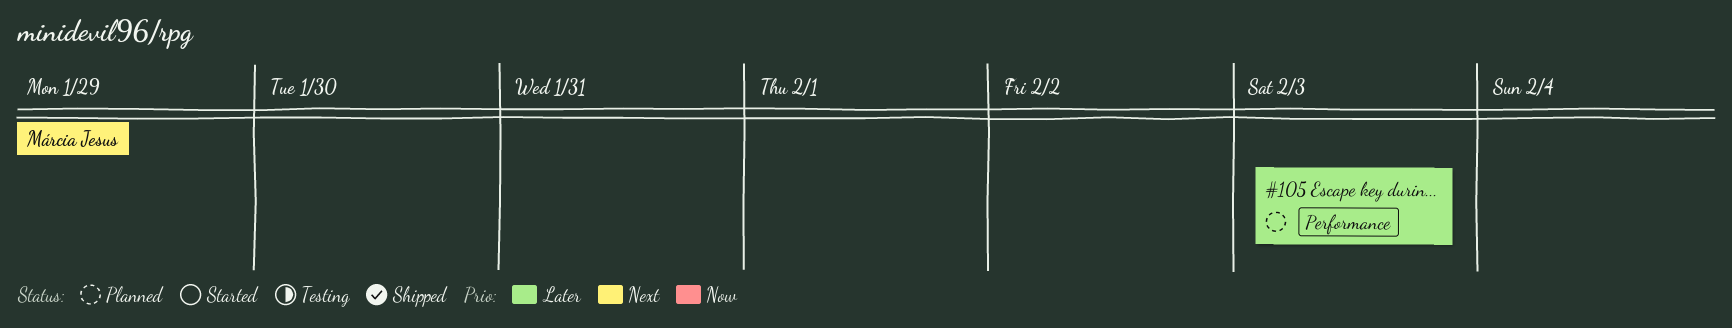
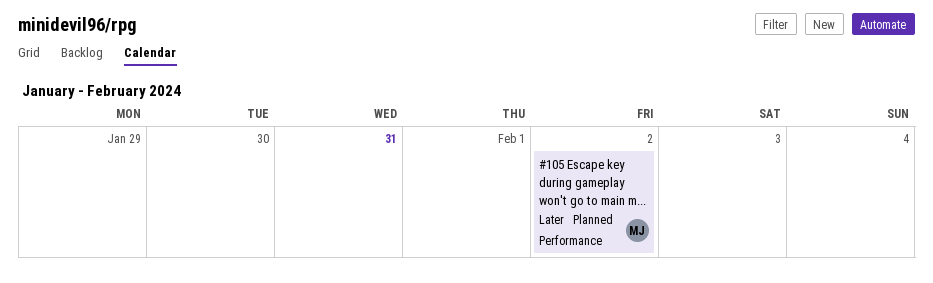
#105, due: Feb 3 -> Feb 2

